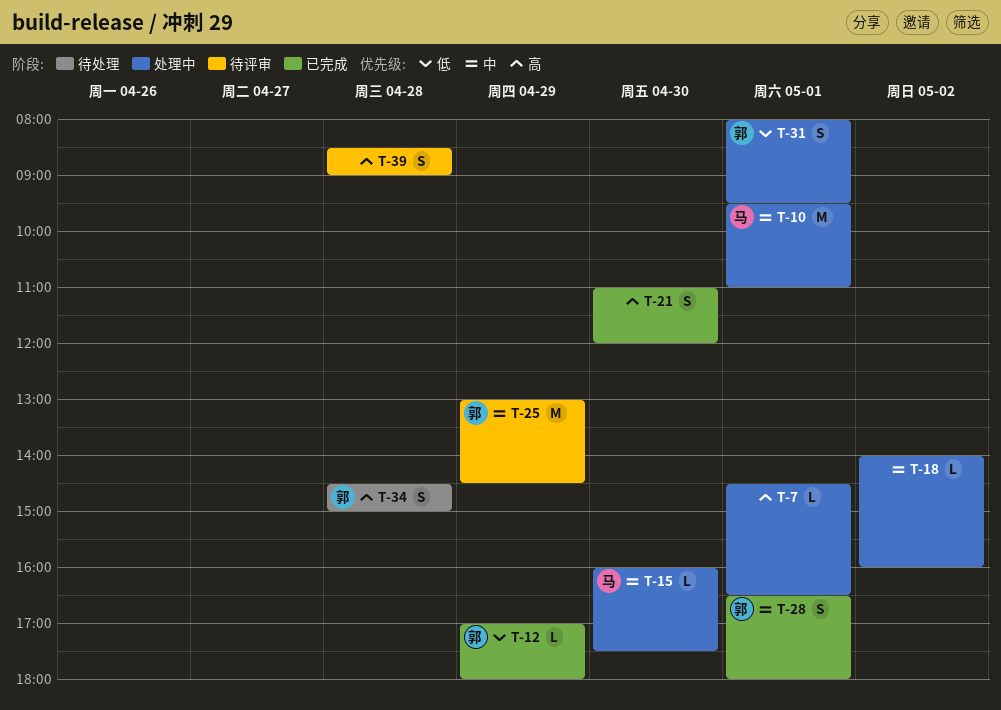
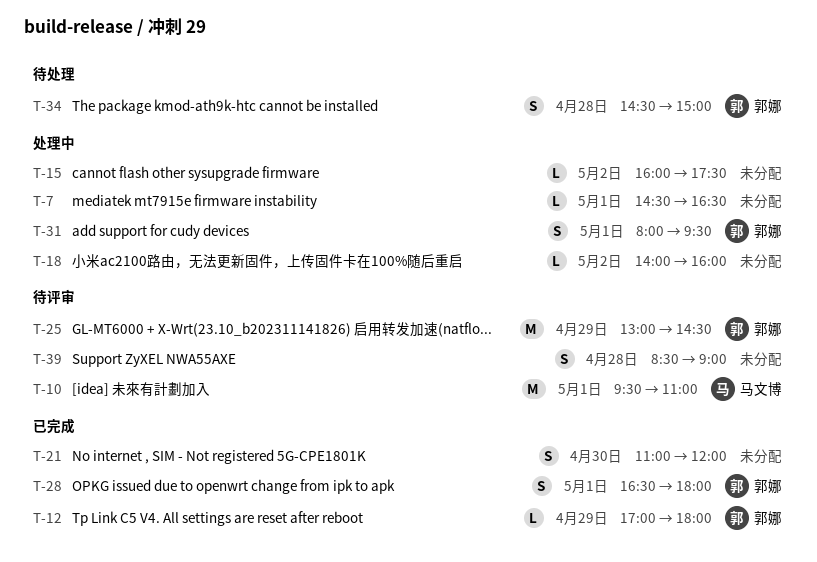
T-10, status: 处理中 -> 待评审
T-15, owner: 马文博 -> none
T-15, day: Apr 30 -> May 2

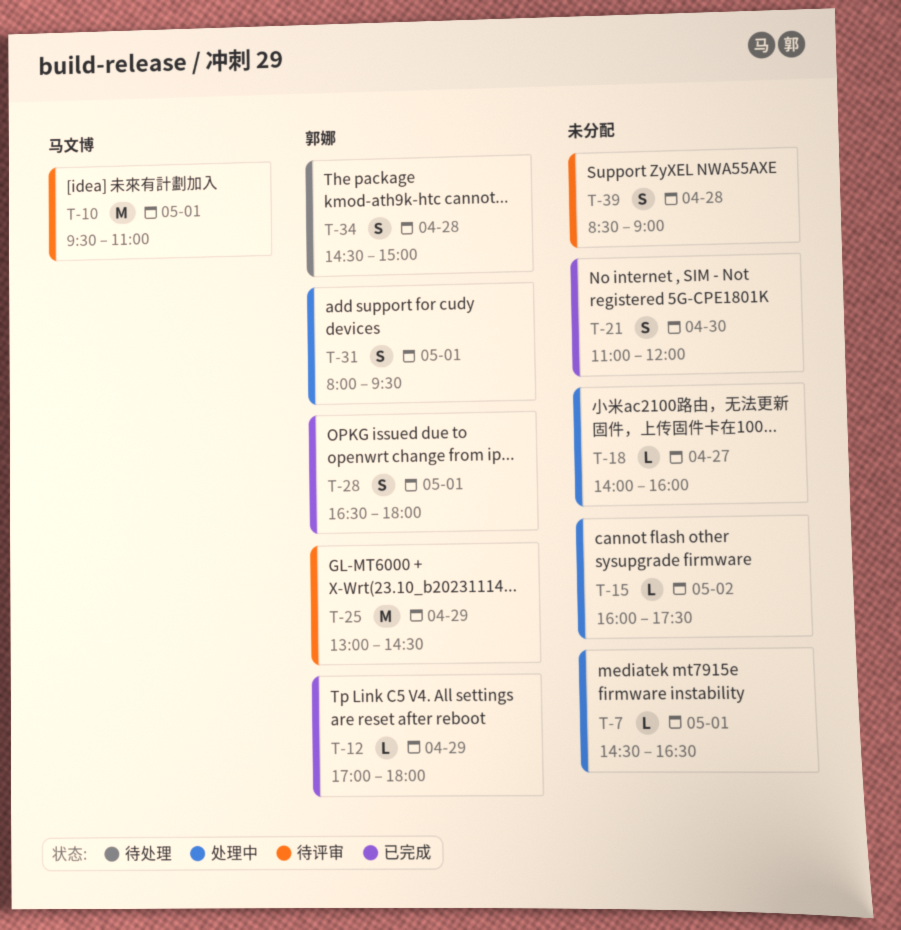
T-18, day: May 2 -> Apr 27

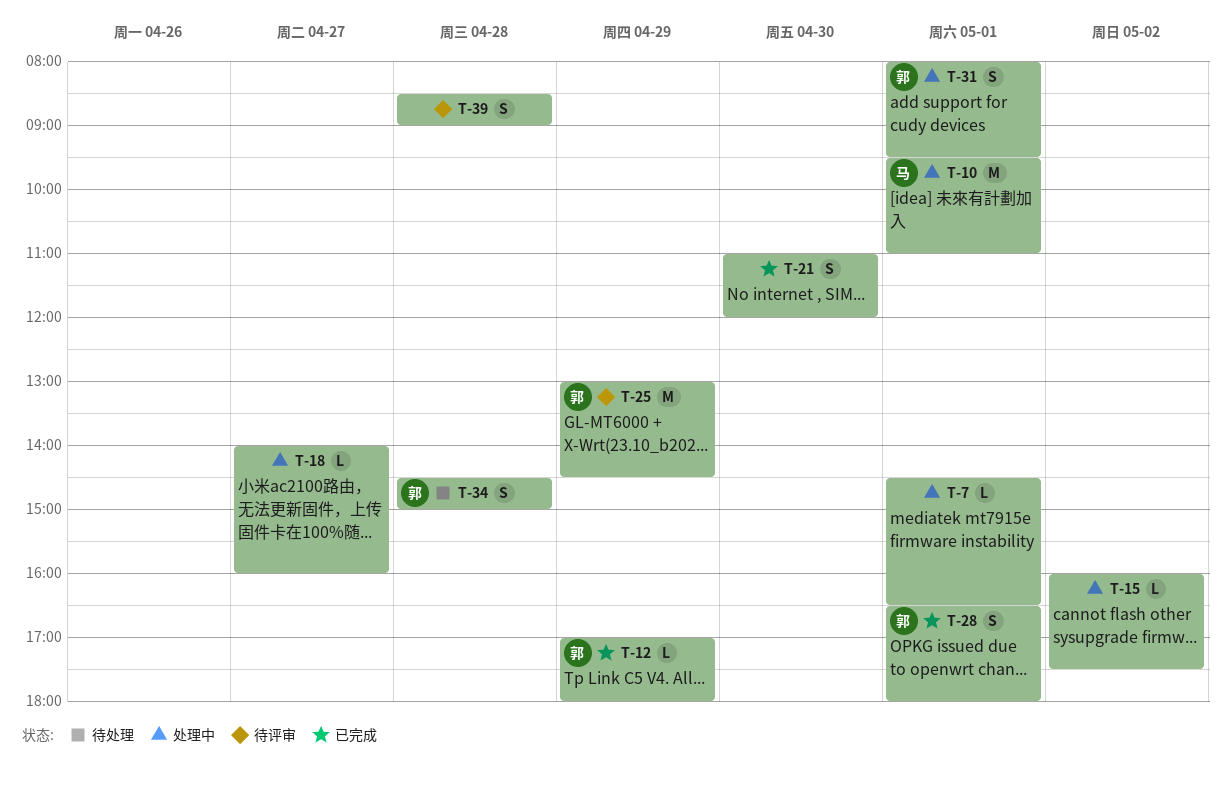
T-10, status: 待评审 -> 处理中

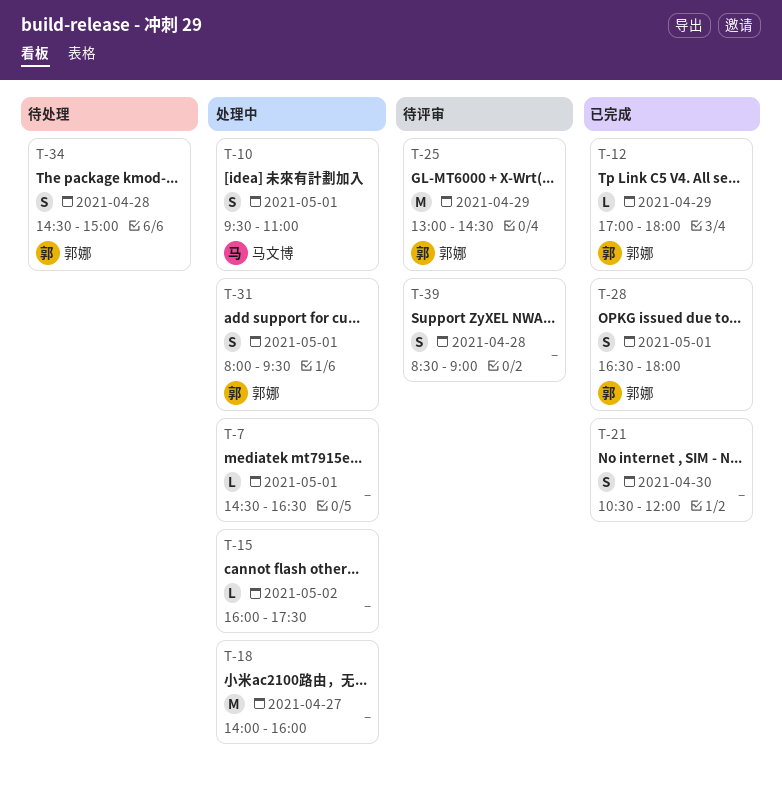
T-10, estimate: M -> S
T-18, estimate: L -> M
T-21, begins: 11:00 -> 10:30

